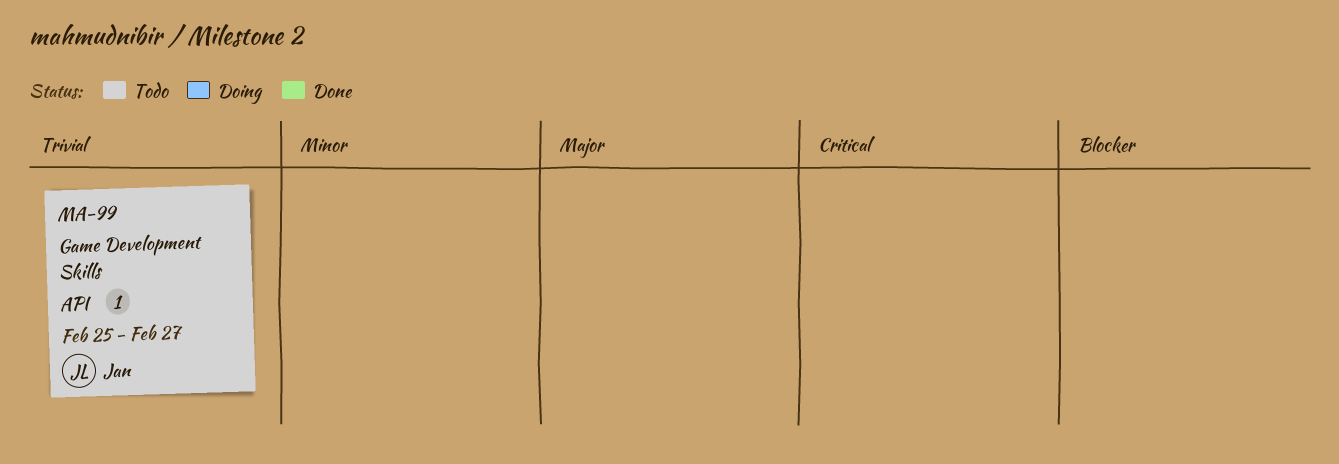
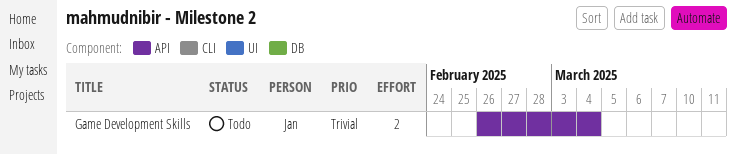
Game Development Skills, estimate: 1 -> 2
Game Development Skills, start: Feb 25 -> Feb 26
Game Development Skills, due: Feb 27 -> Mar 4

